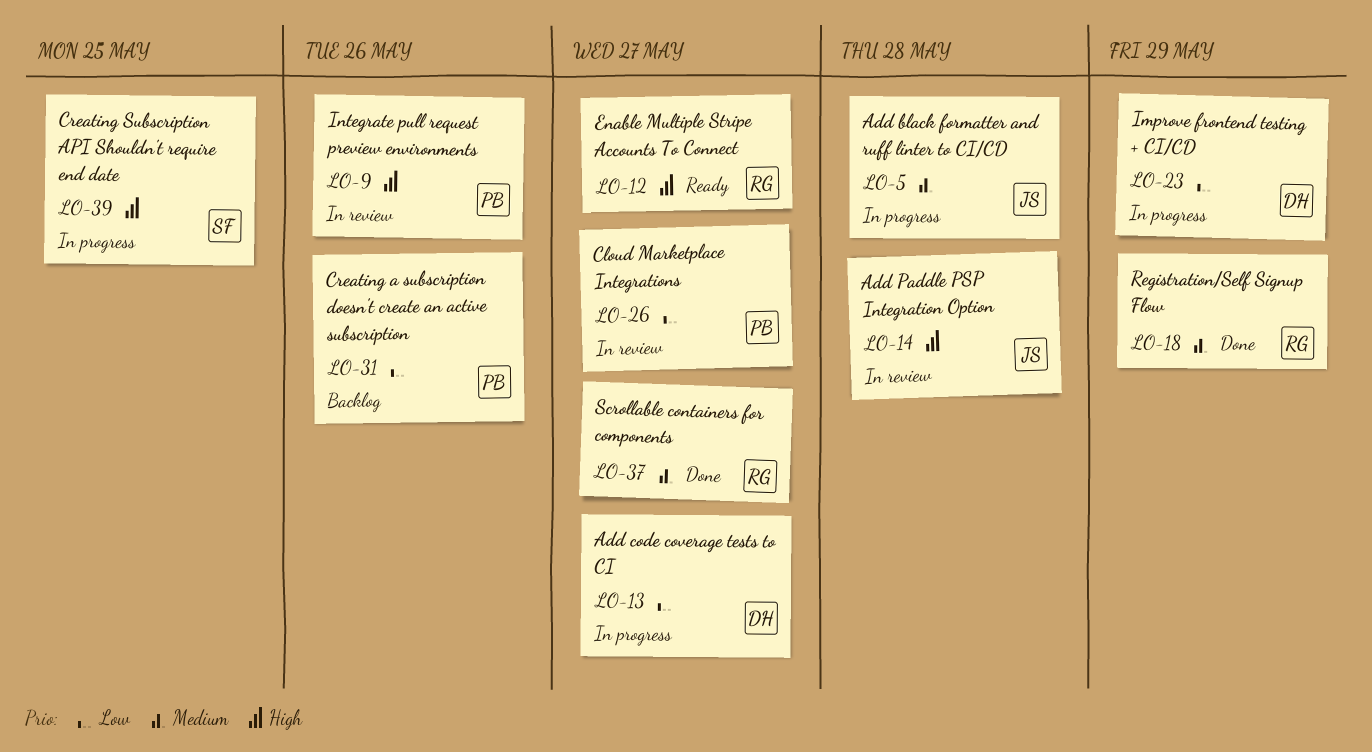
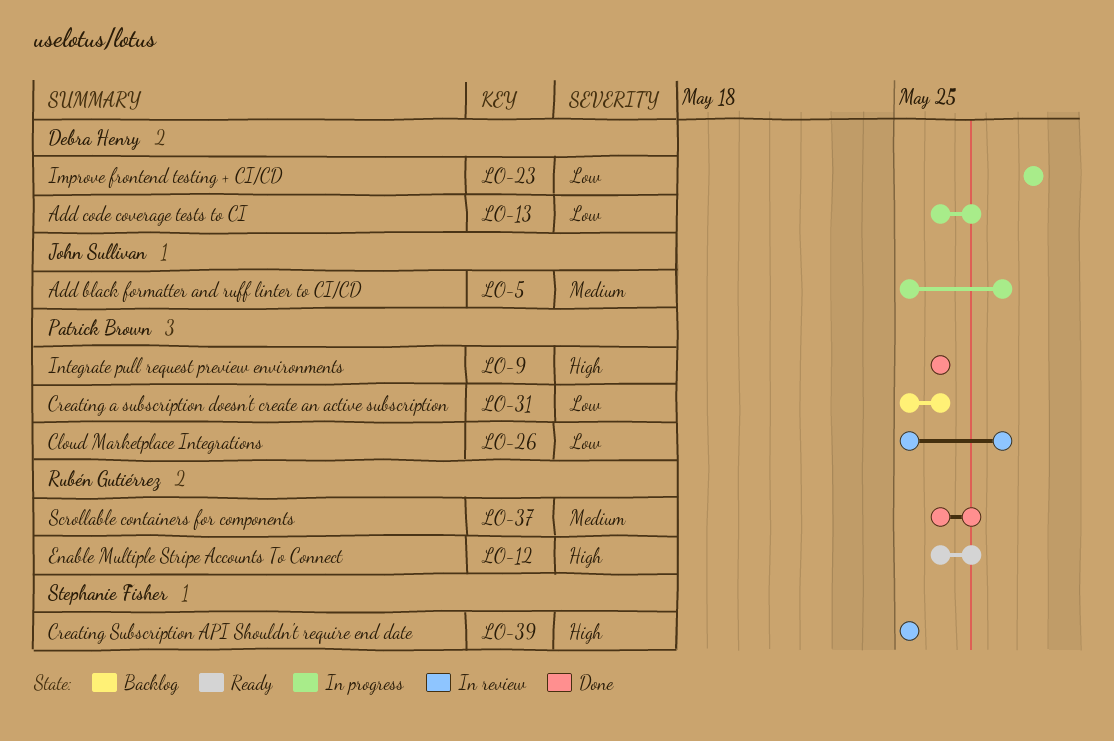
LO-9, status: In review -> Done
LO-14: present -> none
LO-18: present -> none
LO-26, due: May 27 -> May 28
LO-39, status: In progress -> In review

